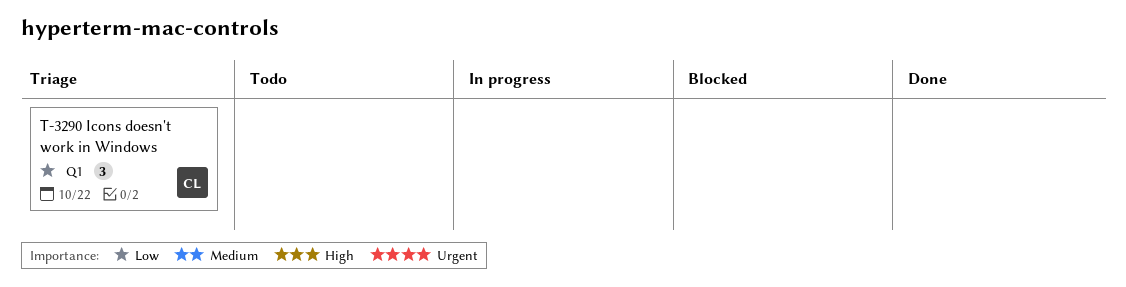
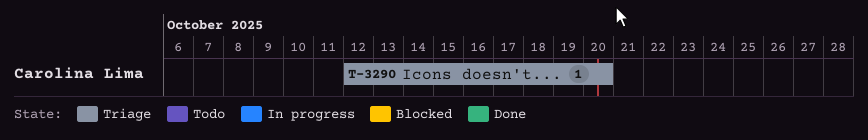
T-3290, estimate: 3 -> 1
T-3290, due: Oct 22 -> Oct 20

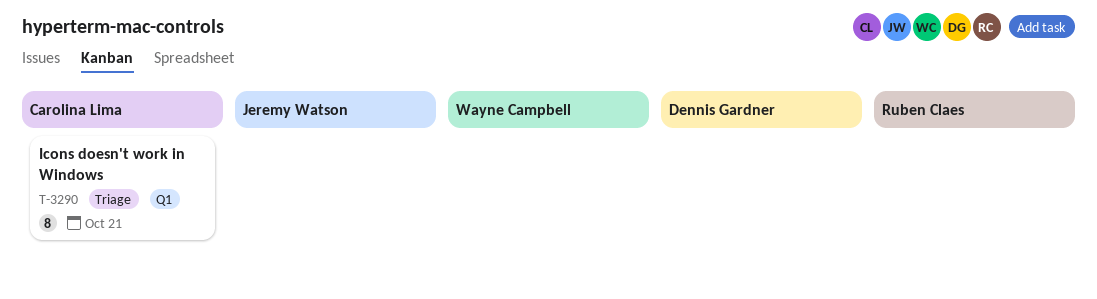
T-3290, estimate: 1 -> 8
T-3290, due: Oct 20 -> Oct 21

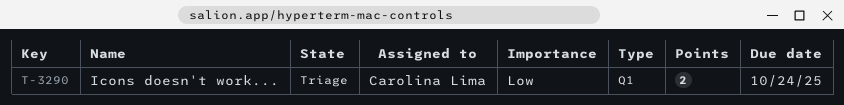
T-3290, estimate: 8 -> 2
T-3290, due: Oct 21 -> Oct 24

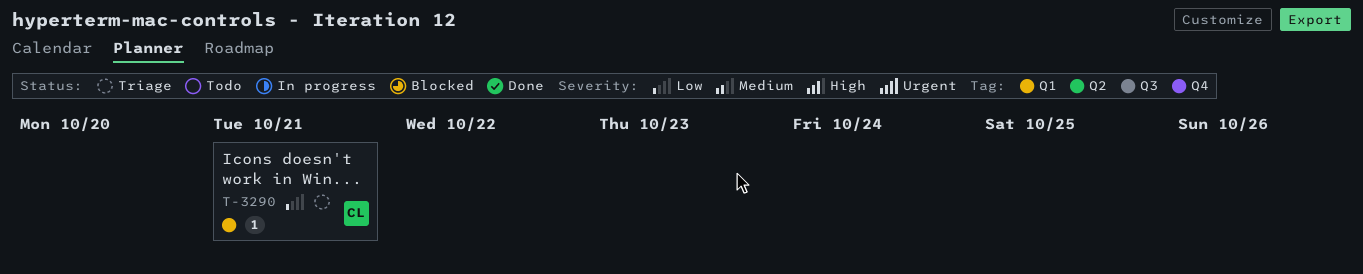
T-3290, estimate: 2 -> 1
T-3290, due: Oct 24 -> Oct 21

